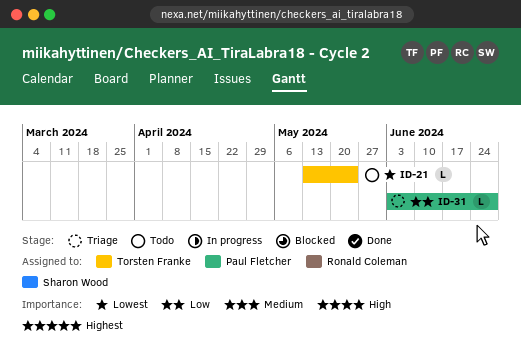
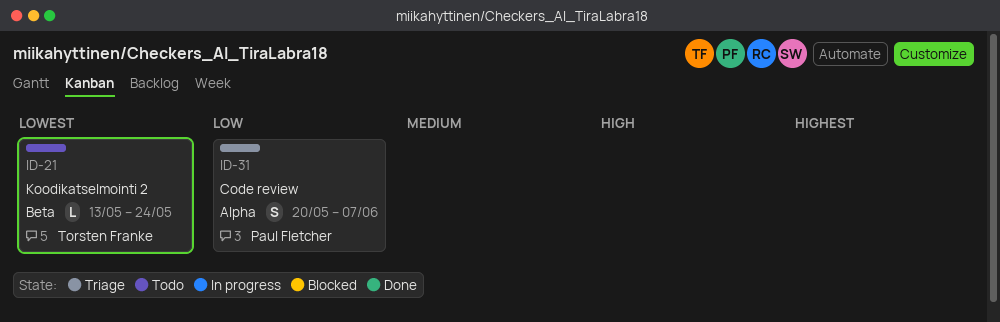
ID-31, estimate: L -> S
ID-31, start: Jun 3 -> May 20
ID-31, due: Jun 28 -> Jun 7

